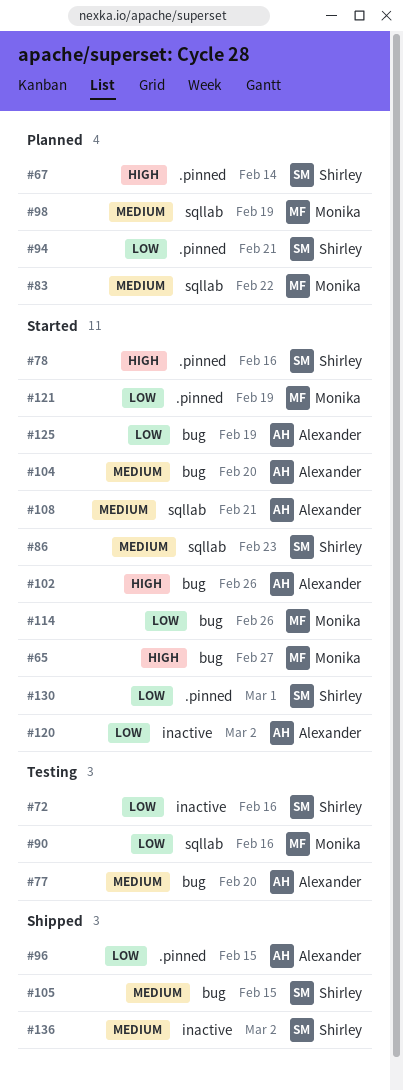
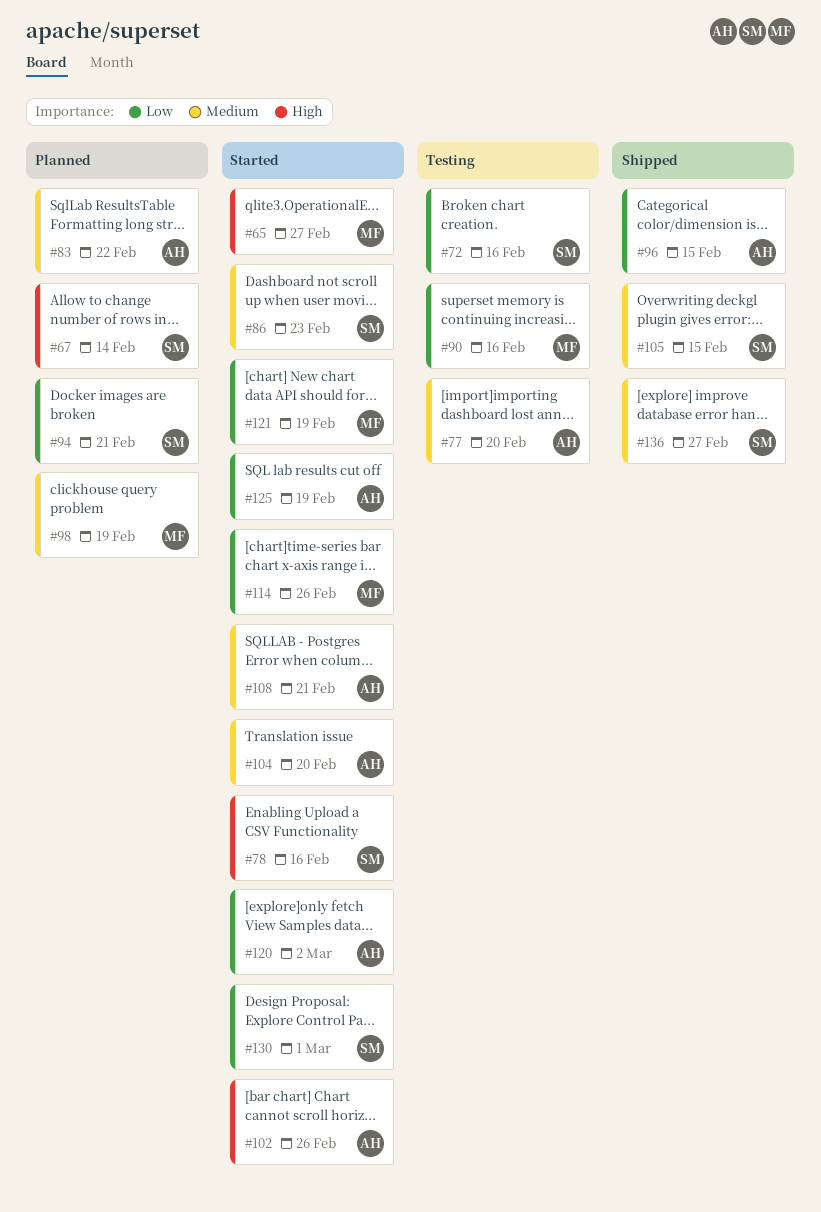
#83, owner: Monika -> Alexander
#136, due: Mar 2 -> Feb 27

